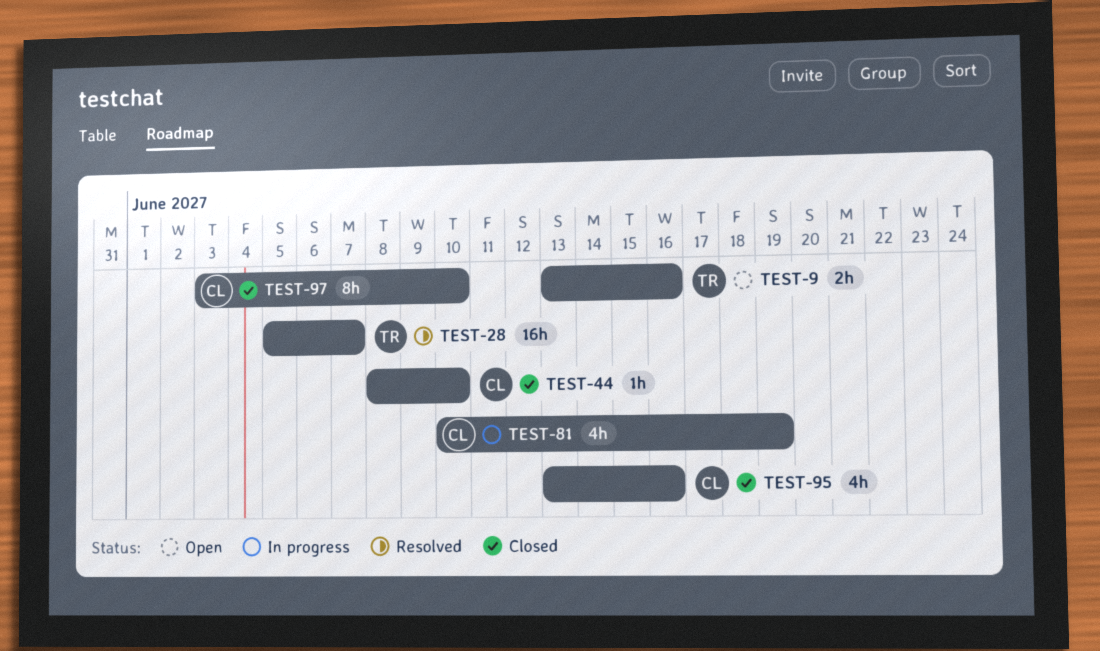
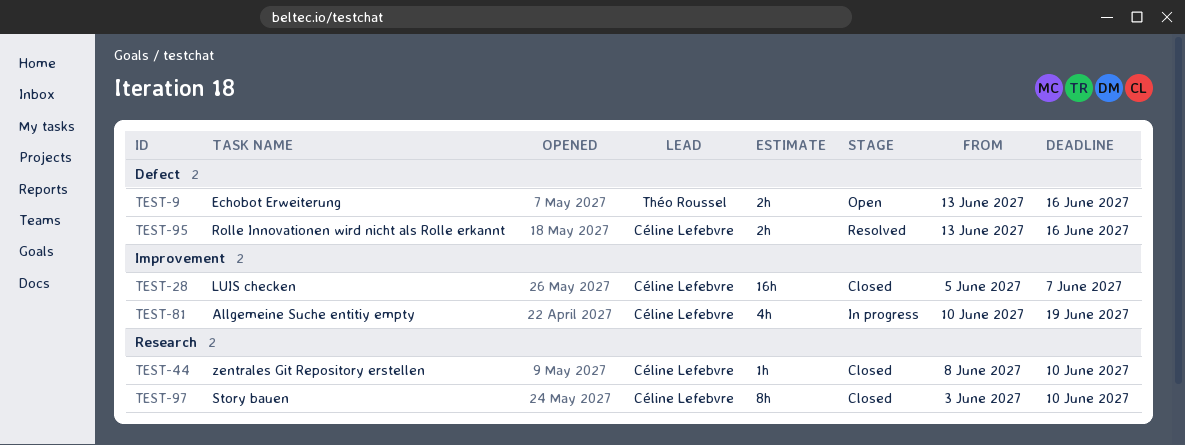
TEST-28, status: Resolved -> Closed
TEST-28, owner: Théo Roussel -> Céline Lefebvre
TEST-95, status: Closed -> Resolved
TEST-95, estimate: 4h -> 2h

